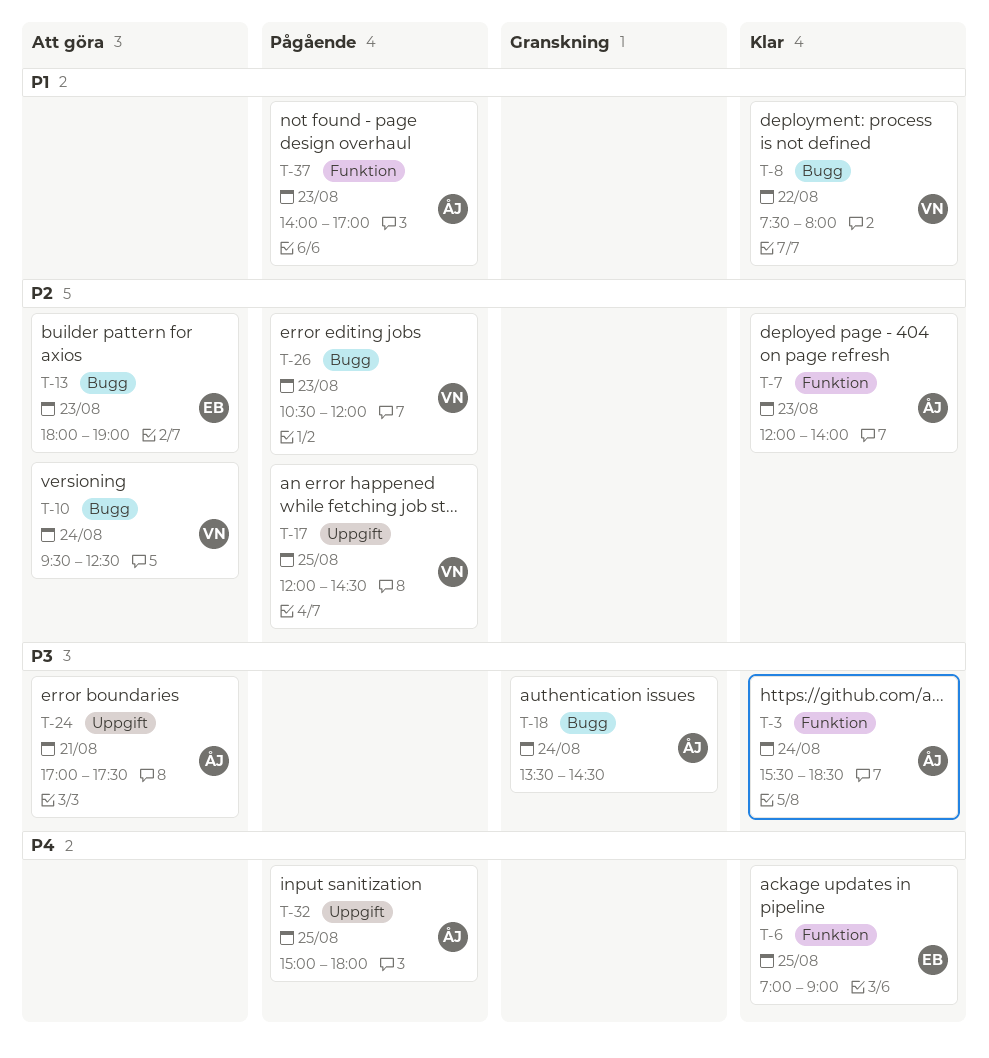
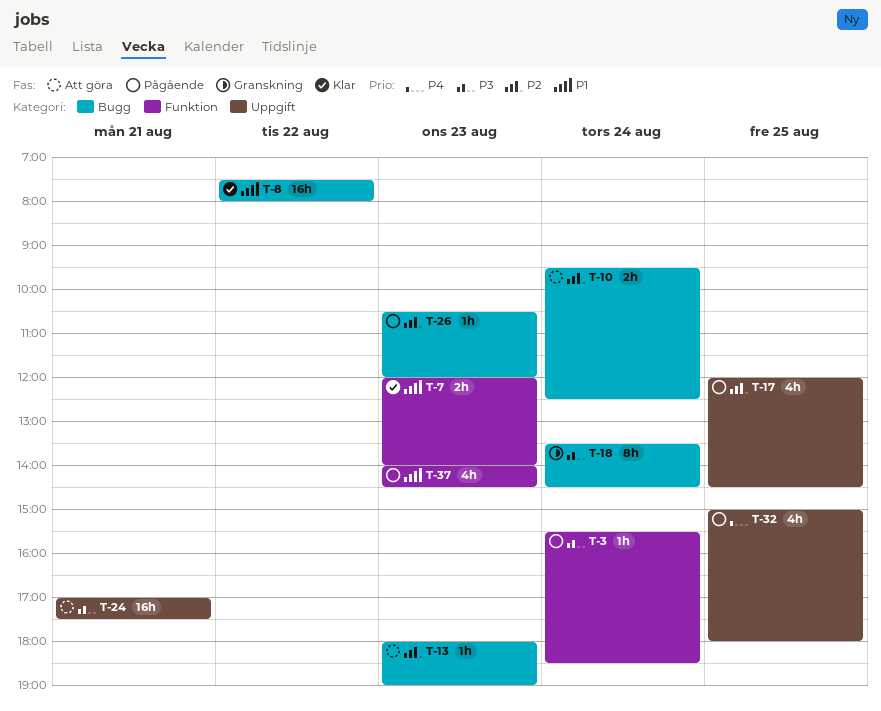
T-3, status: Klar -> Pågående
T-6: present -> none
T-7, priority: P2 -> P1
T-37, ends: 17:00 -> 14:30

